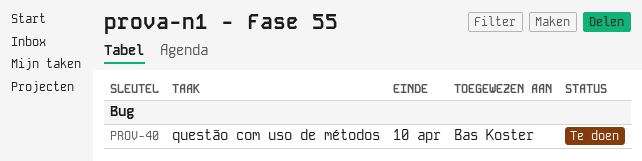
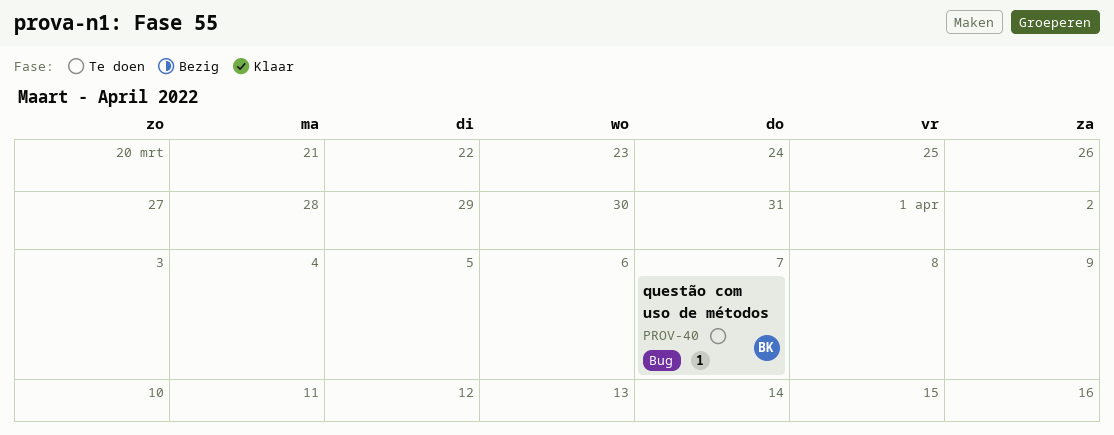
PROV-40, due: Apr 10 -> Apr 7

